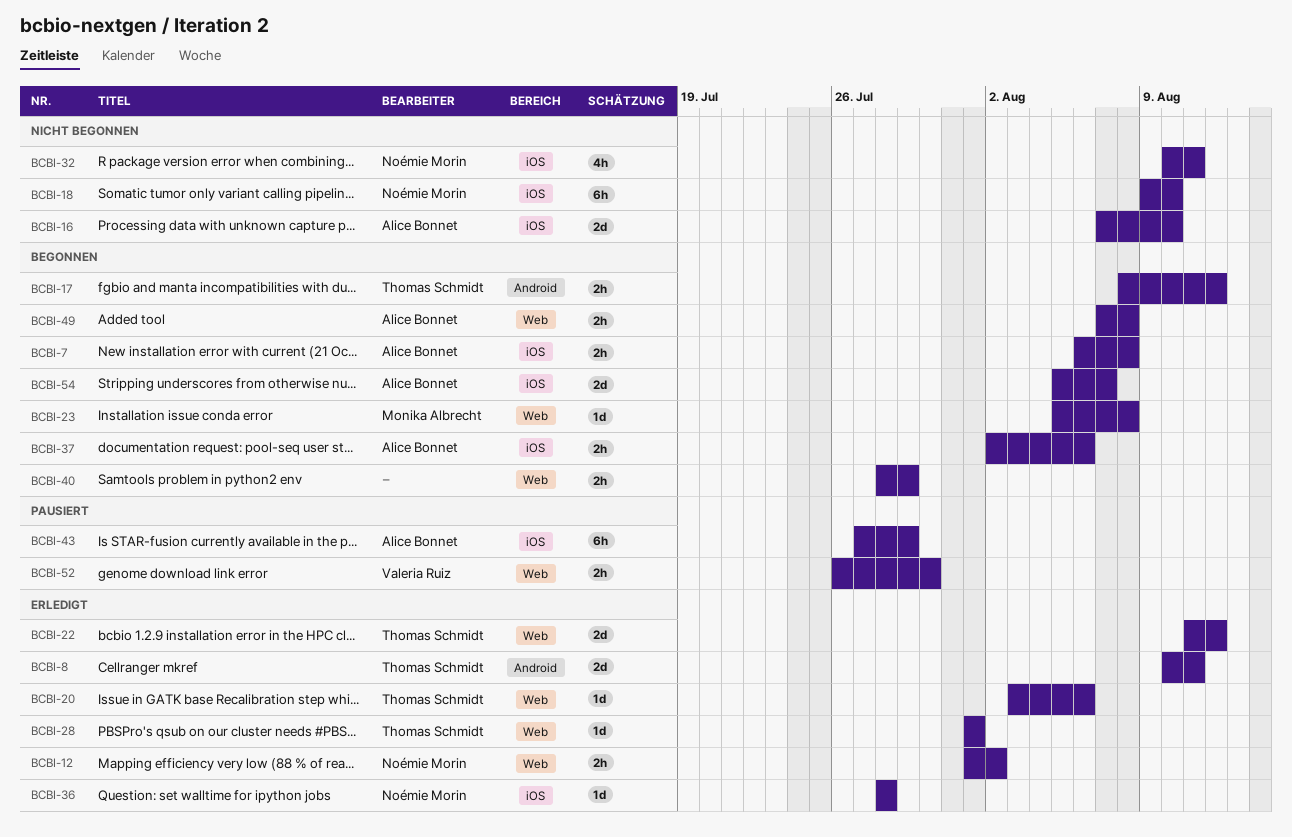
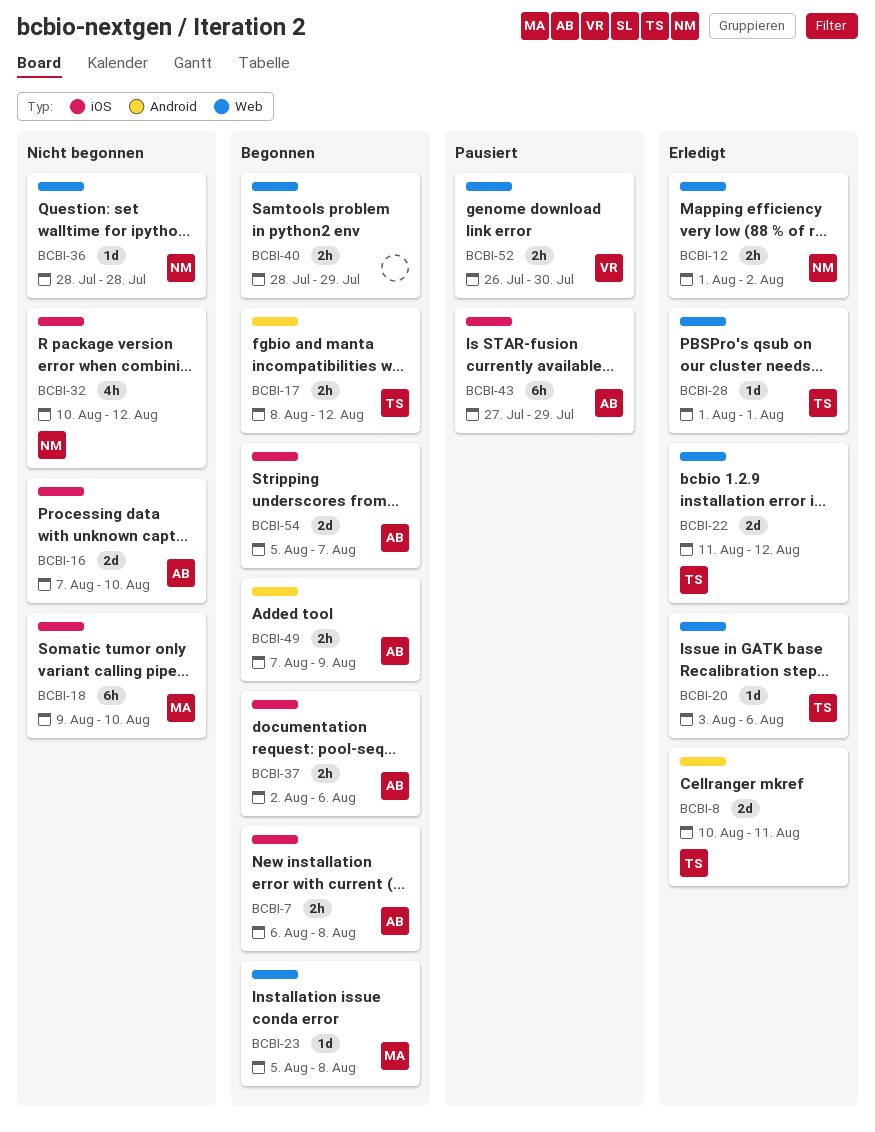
BCBI-18, owner: Noémie Morin -> Monika Albrecht
BCBI-32, due: Aug 11 -> Aug 12
BCBI-36, status: Erledigt -> Nicht begonnen
BCBI-36, label: iOS -> Web
BCBI-49, label: Web -> Android
BCBI-49, due: Aug 8 -> Aug 9

